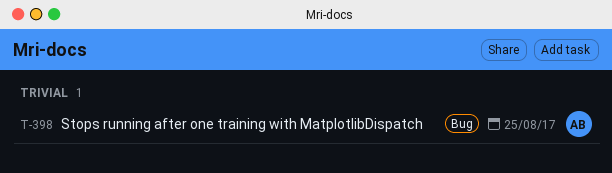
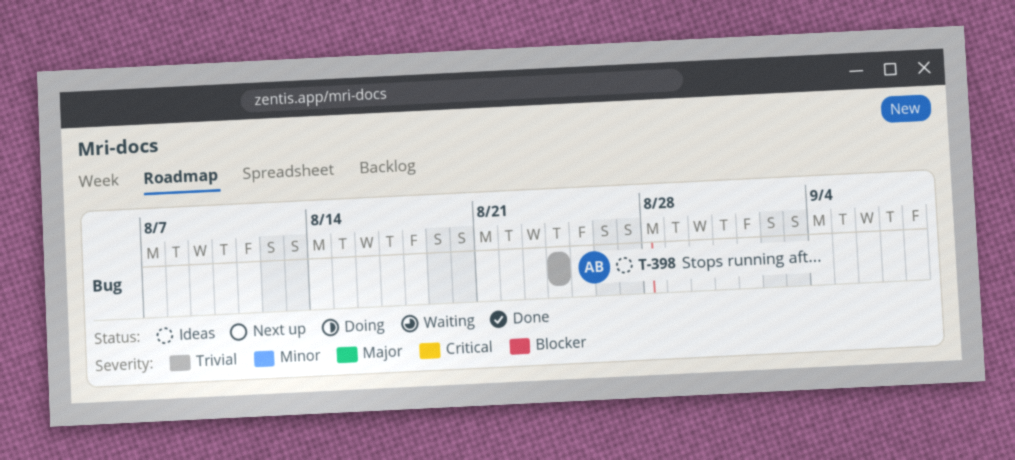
T-398, due: Aug 25 -> Aug 24

